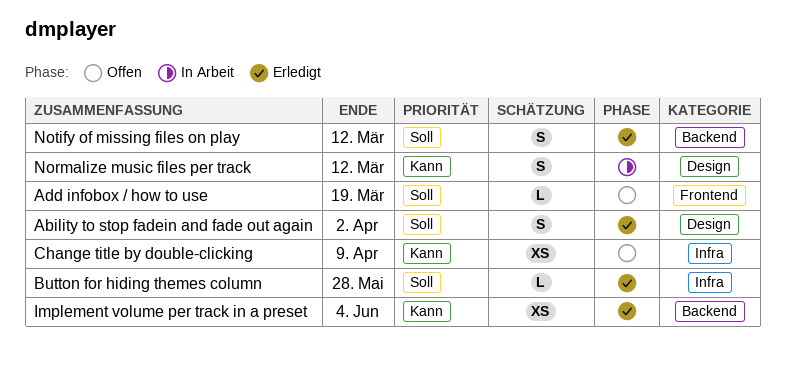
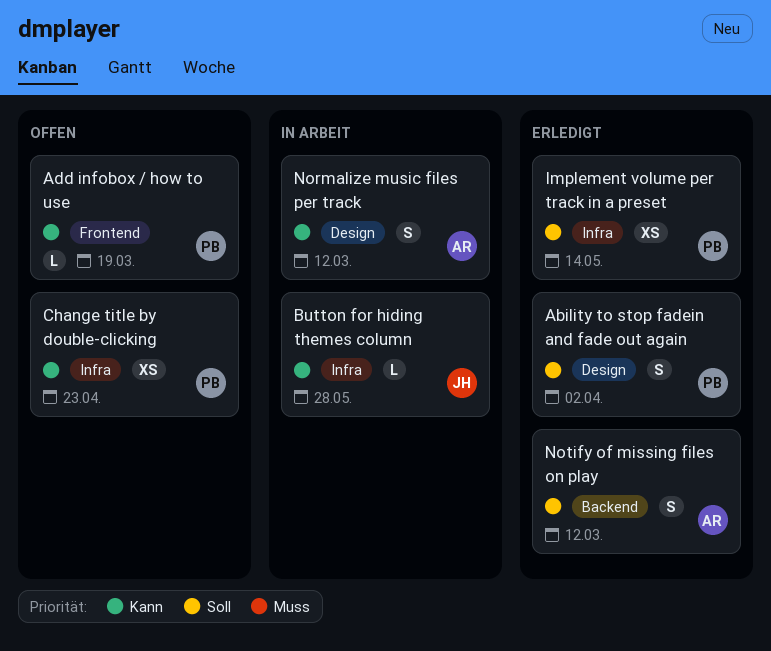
Add infobox / how to use, priority: Soll -> Kann
Button for hiding themes column, status: Erledigt -> In Arbeit
Button for hiding themes column, priority: Soll -> Kann
Change title by double-clicking, due: Apr 9 -> Apr 23
Implement volume per track in a preset, priority: Kann -> Soll
Implement volume per track in a preset, label: Backend -> Infra
Implement volume per track in a preset, due: Jun 4 -> May 14

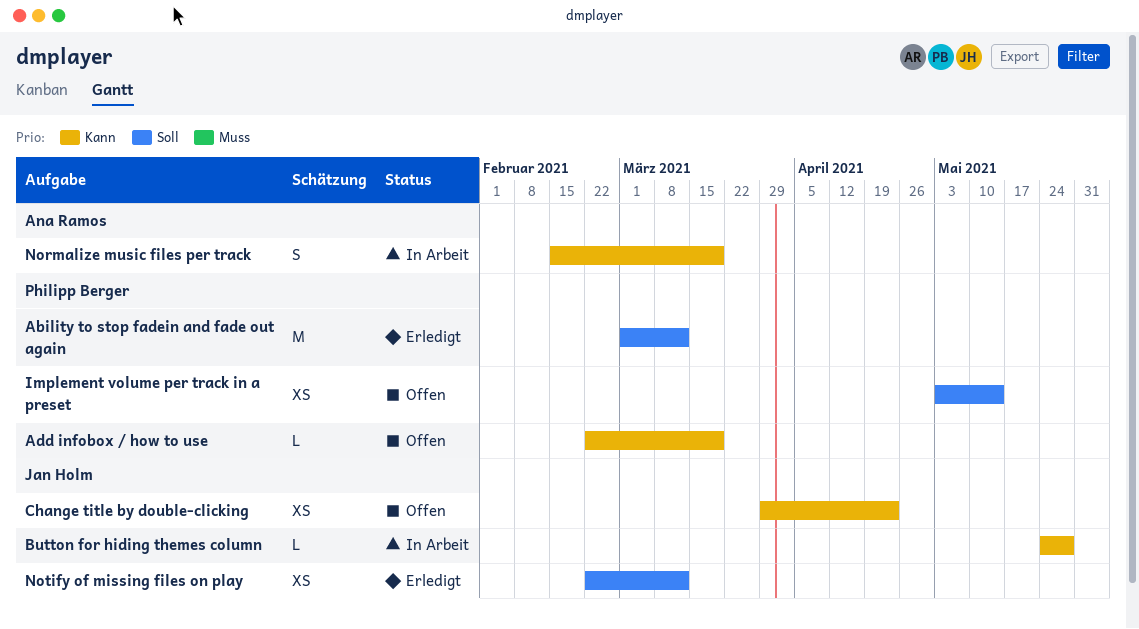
Ability to stop fadein and fade out again, estimate: S -> M
Ability to stop fadein and fade out again, due: Apr 2 -> Mar 12
Change title by double-clicking, owner: Philipp Berger -> Jan Holm
Implement volume per track in a preset, status: Erledigt -> Offen
Normalize music files per track, due: Mar 12 -> Mar 19
Notify of missing files on play, owner: Ana Ramos -> Jan Holm
Notify of missing files on play, estimate: S -> XS

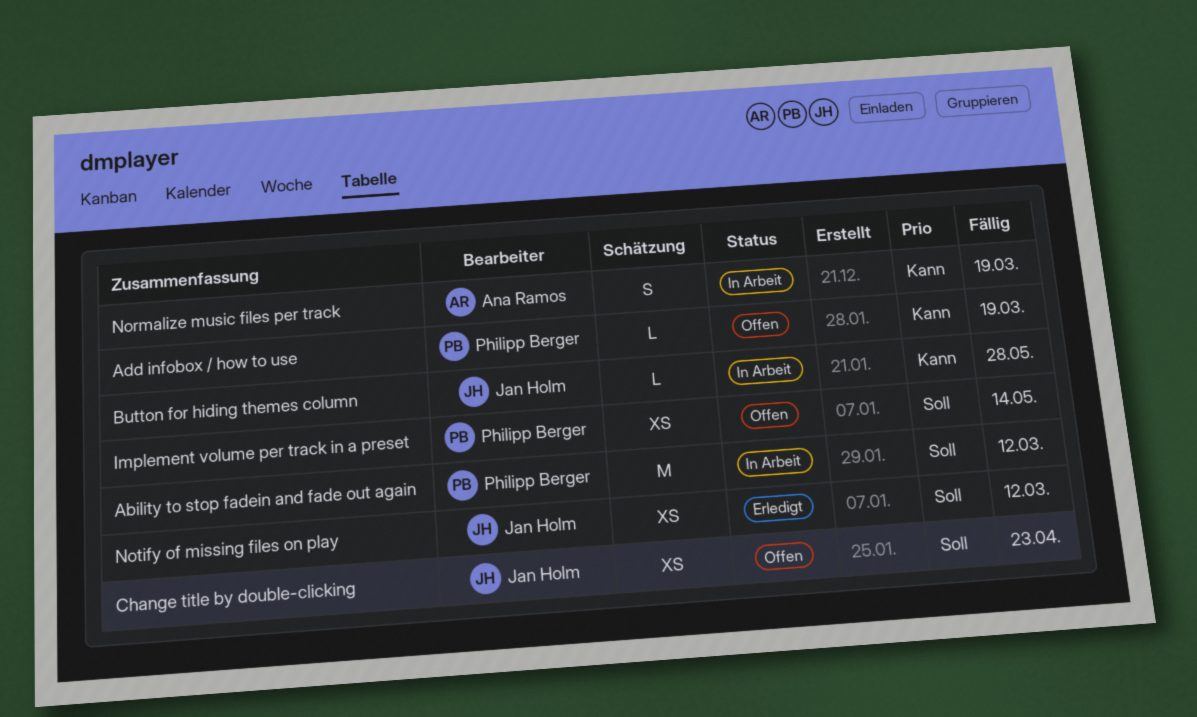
Ability to stop fadein and fade out again, status: Erledigt -> In Arbeit
Change title by double-clicking, priority: Kann -> Soll

